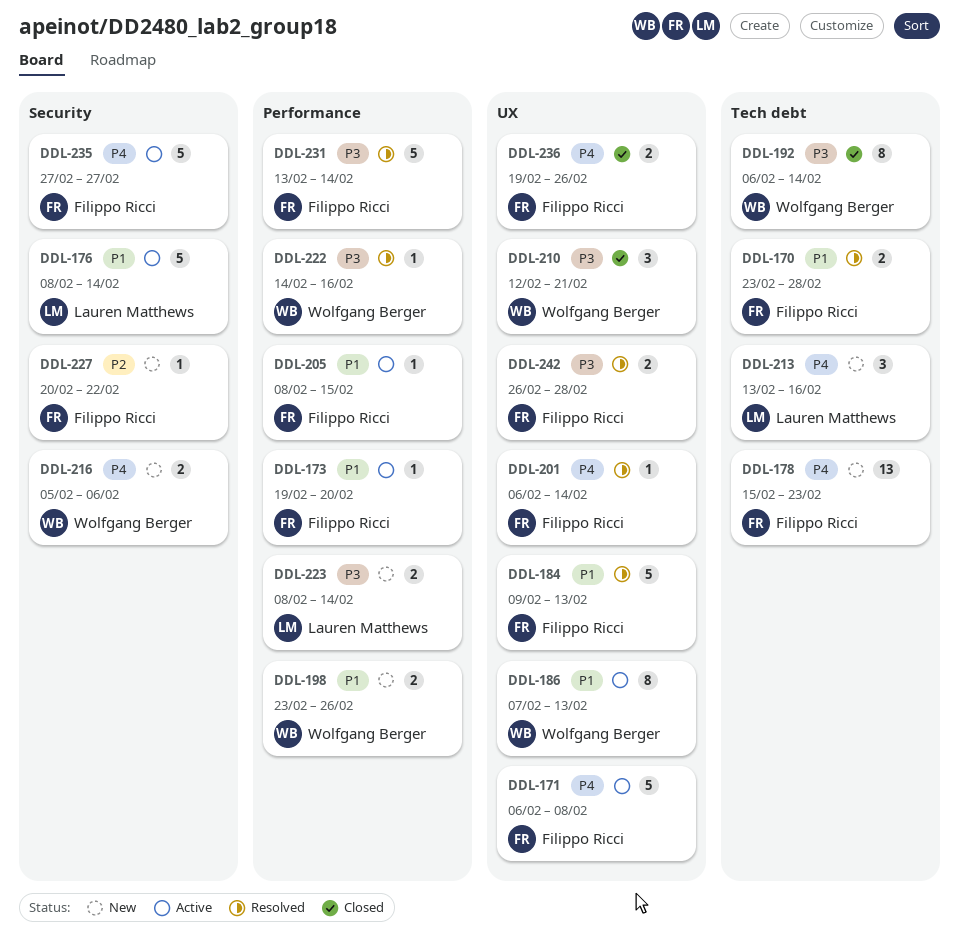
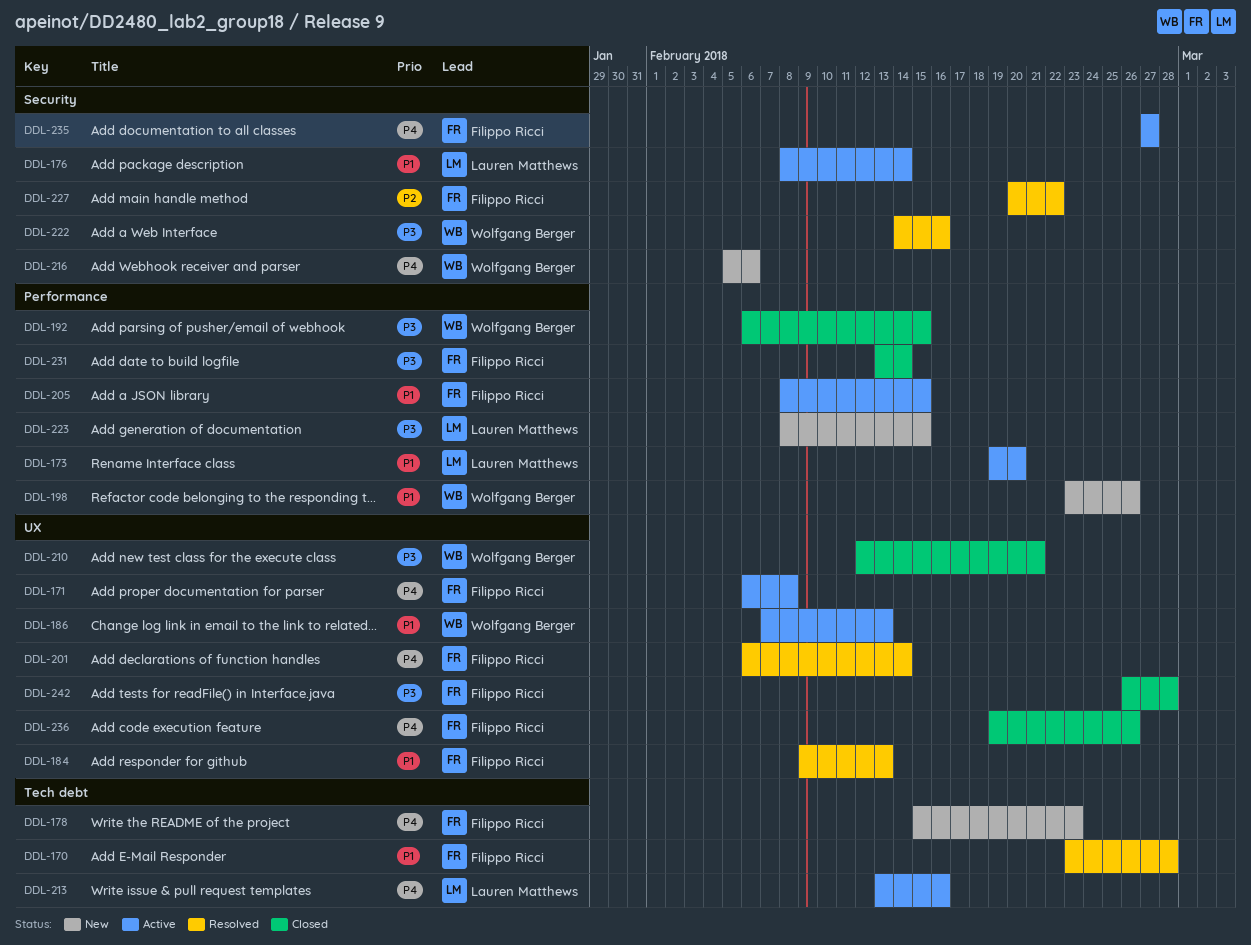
DDL-173, owner: Filippo Ricci -> Lauren Matthews
DDL-192, label: Tech debt -> Performance
DDL-192, due: Feb 14 -> Feb 15
DDL-213, status: New -> Active
DDL-222, label: Performance -> Security
DDL-223, due: Feb 14 -> Feb 15
DDL-227, status: New -> Resolved
DDL-231, status: Resolved -> Closed
DDL-242, status: Resolved -> Closed

